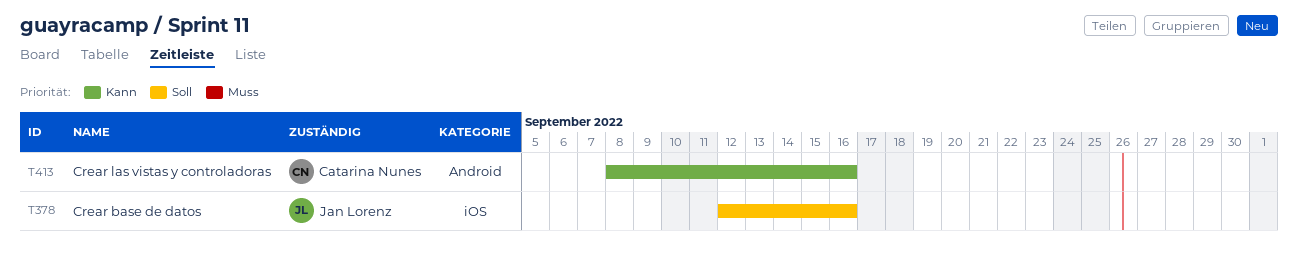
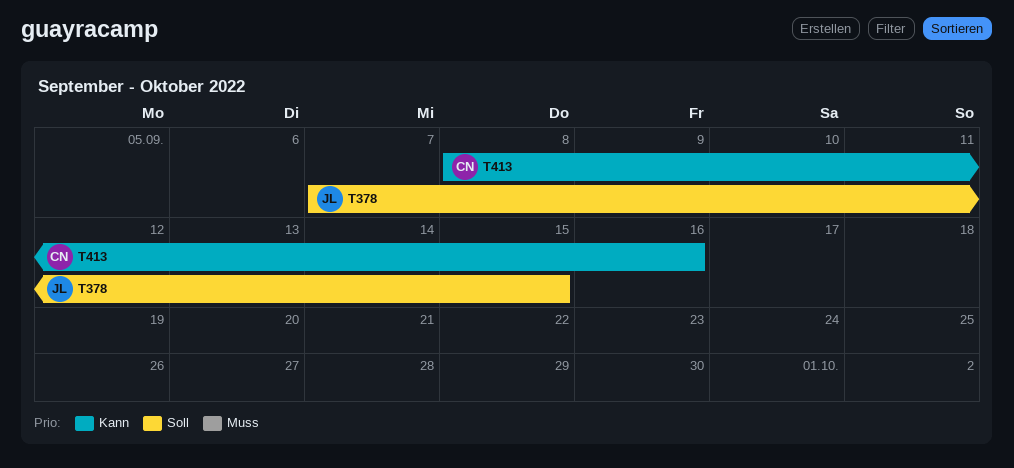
T378, start: Sep 12 -> Sep 7
T378, due: Sep 16 -> Sep 15

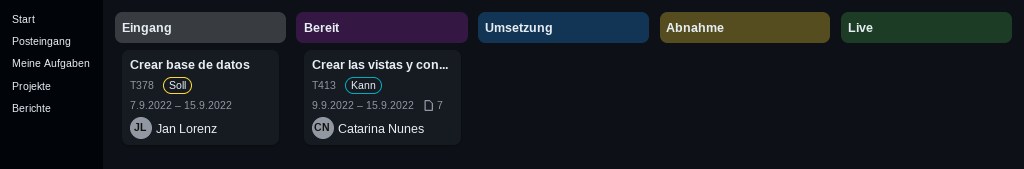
T413, start: Sep 8 -> Sep 9
T413, due: Sep 16 -> Sep 15

